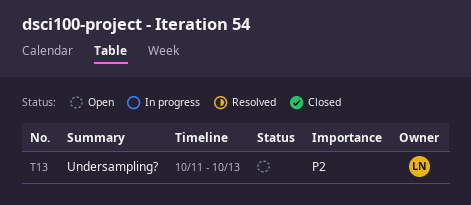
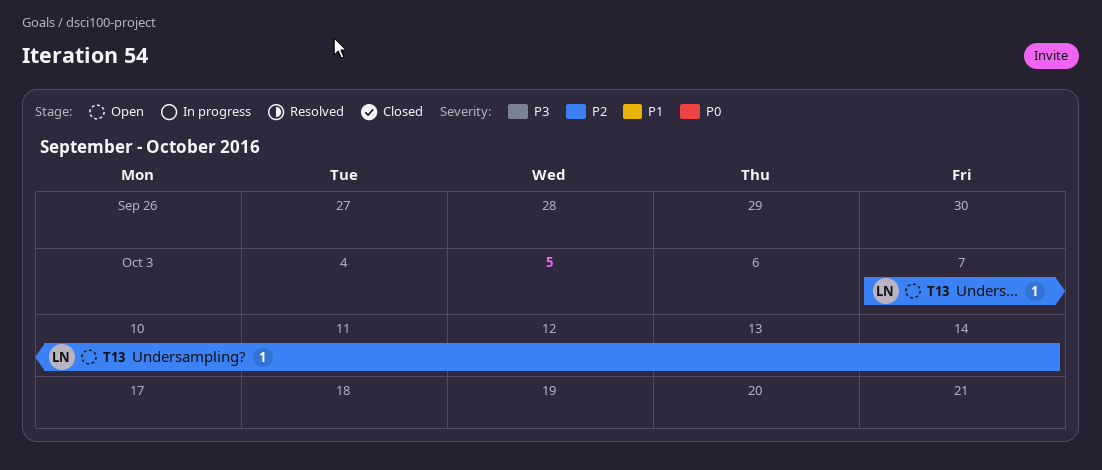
T13, start: Oct 11 -> Oct 7
T13, due: Oct 13 -> Oct 14

